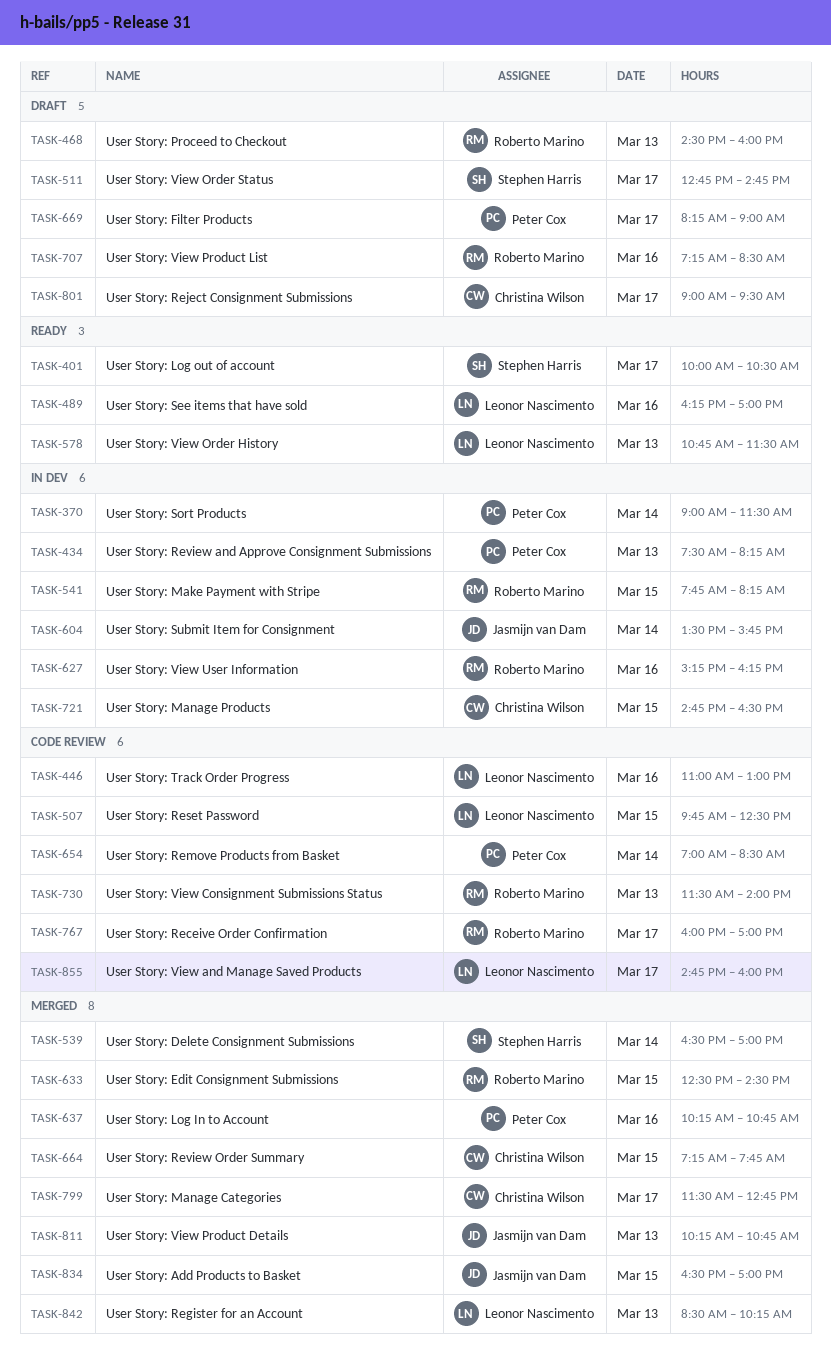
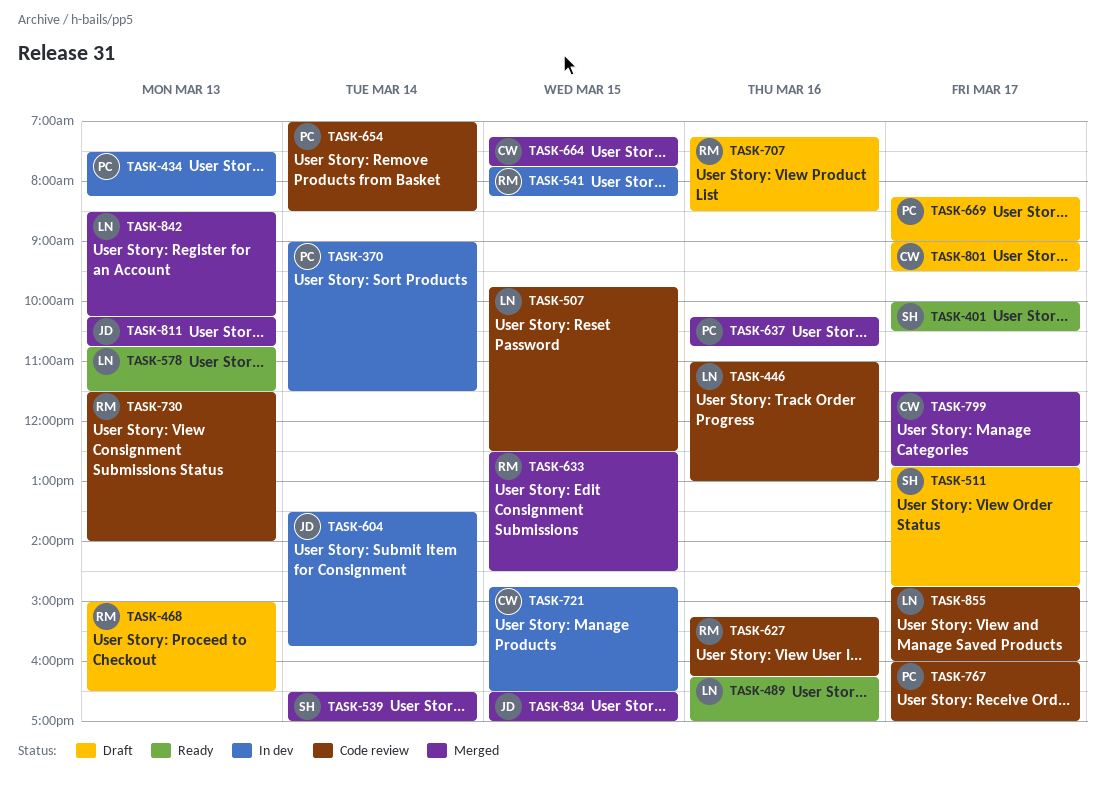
TASK-468, begins: 14:30 -> 15:00
TASK-468, ends: 16:00 -> 16:30
TASK-627, status: In dev -> Code review
TASK-767, owner: Roberto Marino -> Peter Cox

